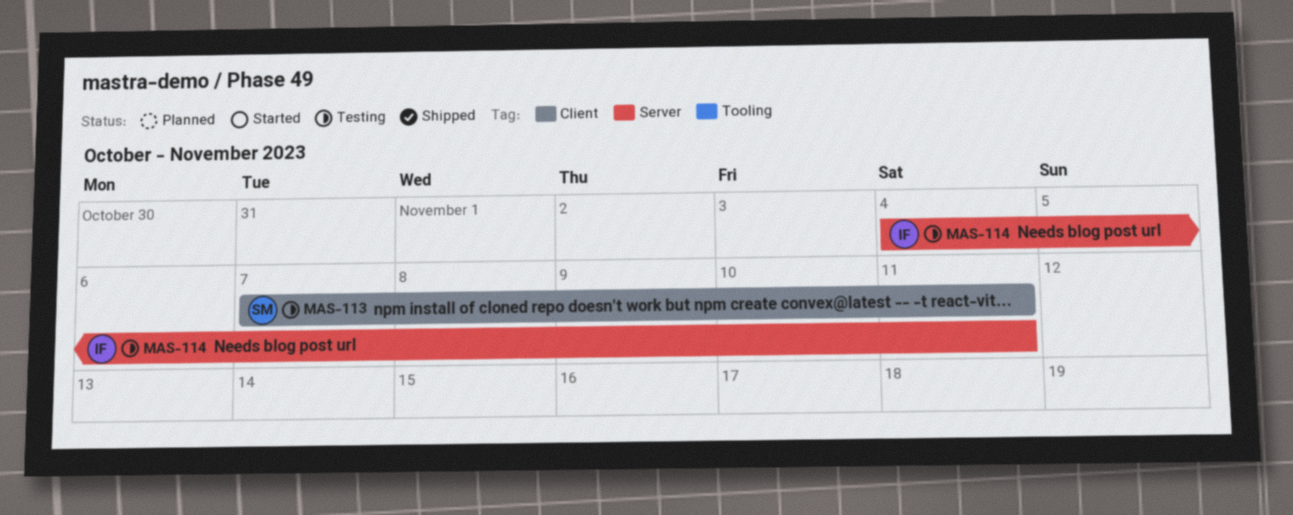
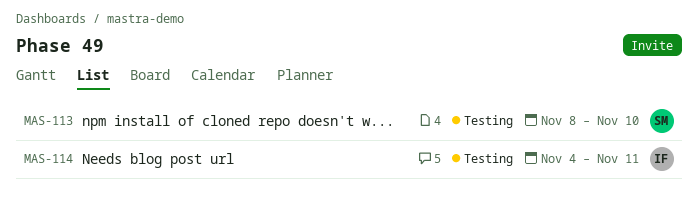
MAS-113, start: Nov 7 -> Nov 8
MAS-113, due: Nov 11 -> Nov 10

